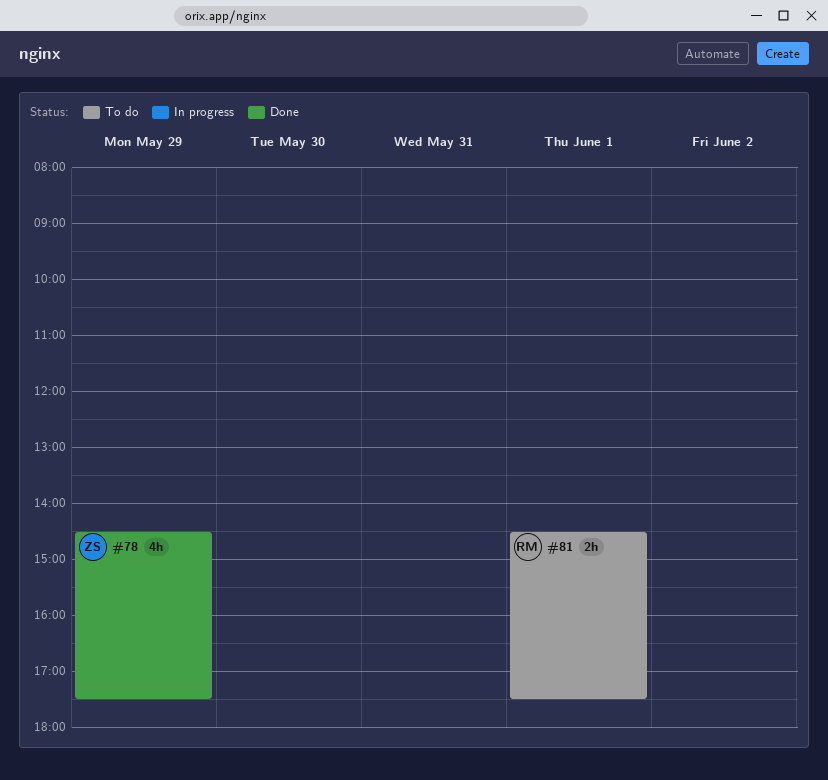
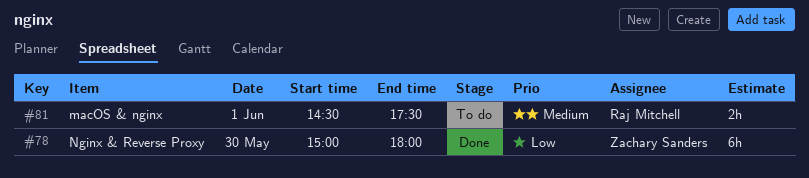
#78, estimate: 4h -> 6h
#78, day: May 29 -> May 30
#78, begins: 14:30 -> 15:00
#78, ends: 17:30 -> 18:00

